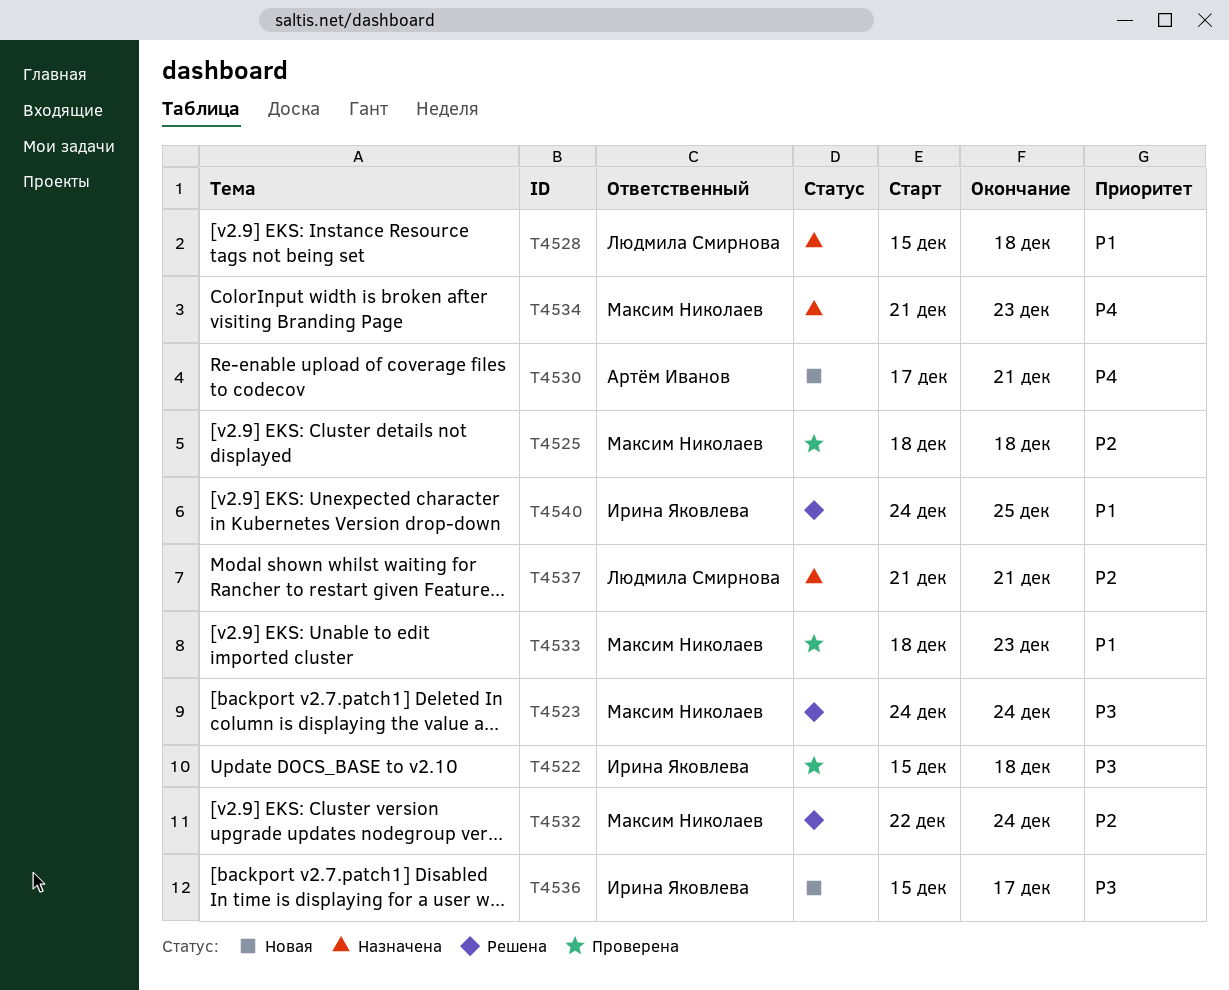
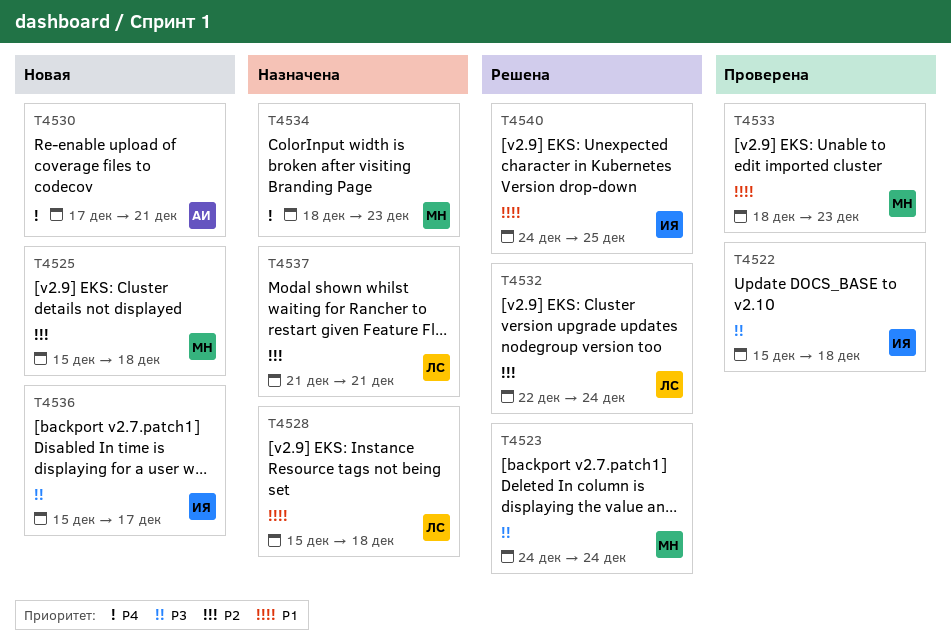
T4525, status: Проверена -> Новая
T4525, start: Dec 18 -> Dec 15
T4532, owner: Максим Николаев -> Людмила Смирнова
T4534, start: Dec 21 -> Dec 18

